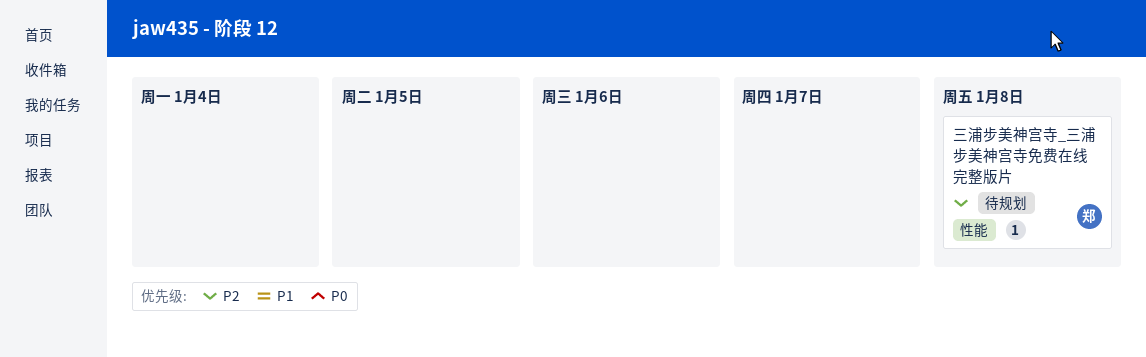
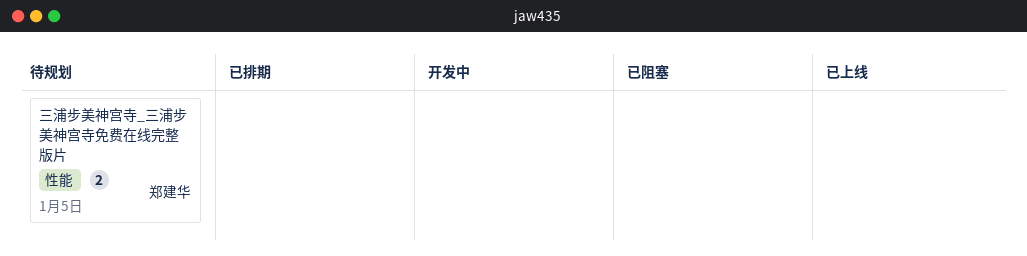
三浦步美神宫寺_三浦步美神宫寺免费在线完整版片, estimate: 1 -> 2
三浦步美神宫寺_三浦步美神宫寺免费在线完整版片, due: Jan 8 -> Jan 5

